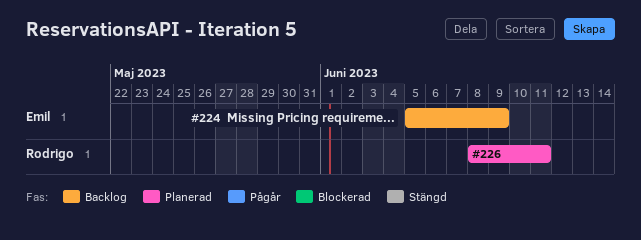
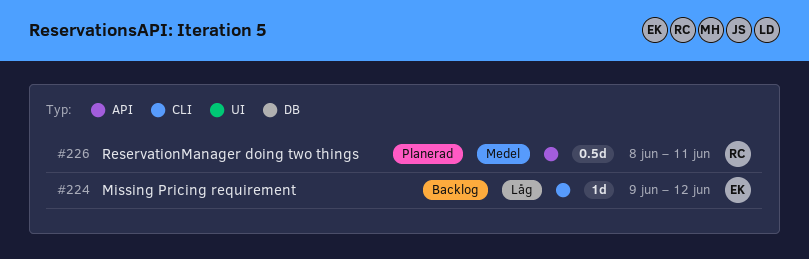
#224, start: Jun 5 -> Jun 9
#224, due: Jun 9 -> Jun 12

